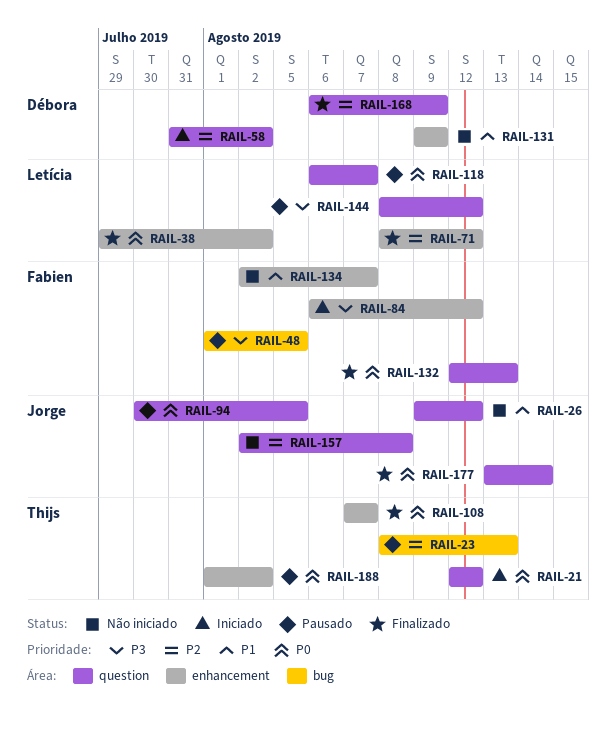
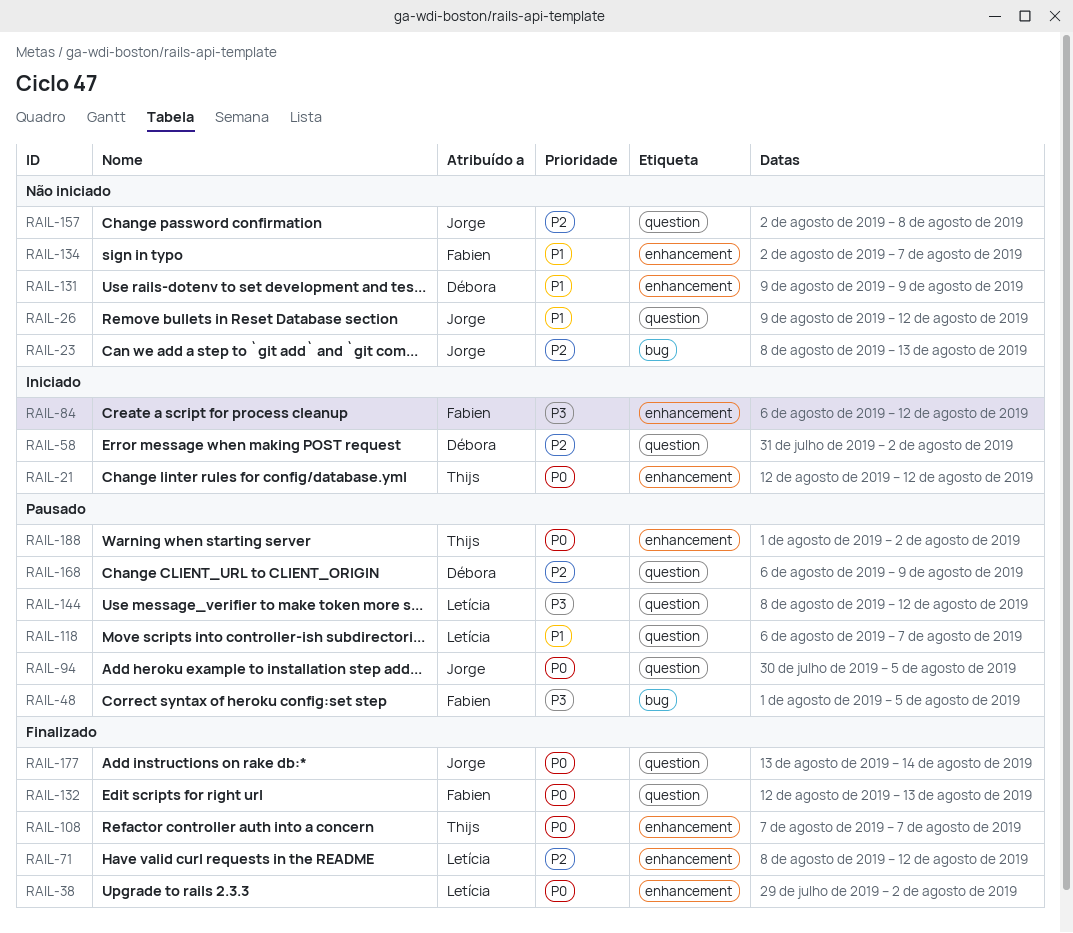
RAIL-21, label: question -> enhancement
RAIL-23, status: Pausado -> Não iniciado
RAIL-23, owner: Thijs -> Jorge
RAIL-118, priority: P0 -> P1
RAIL-168, status: Finalizado -> Pausado

